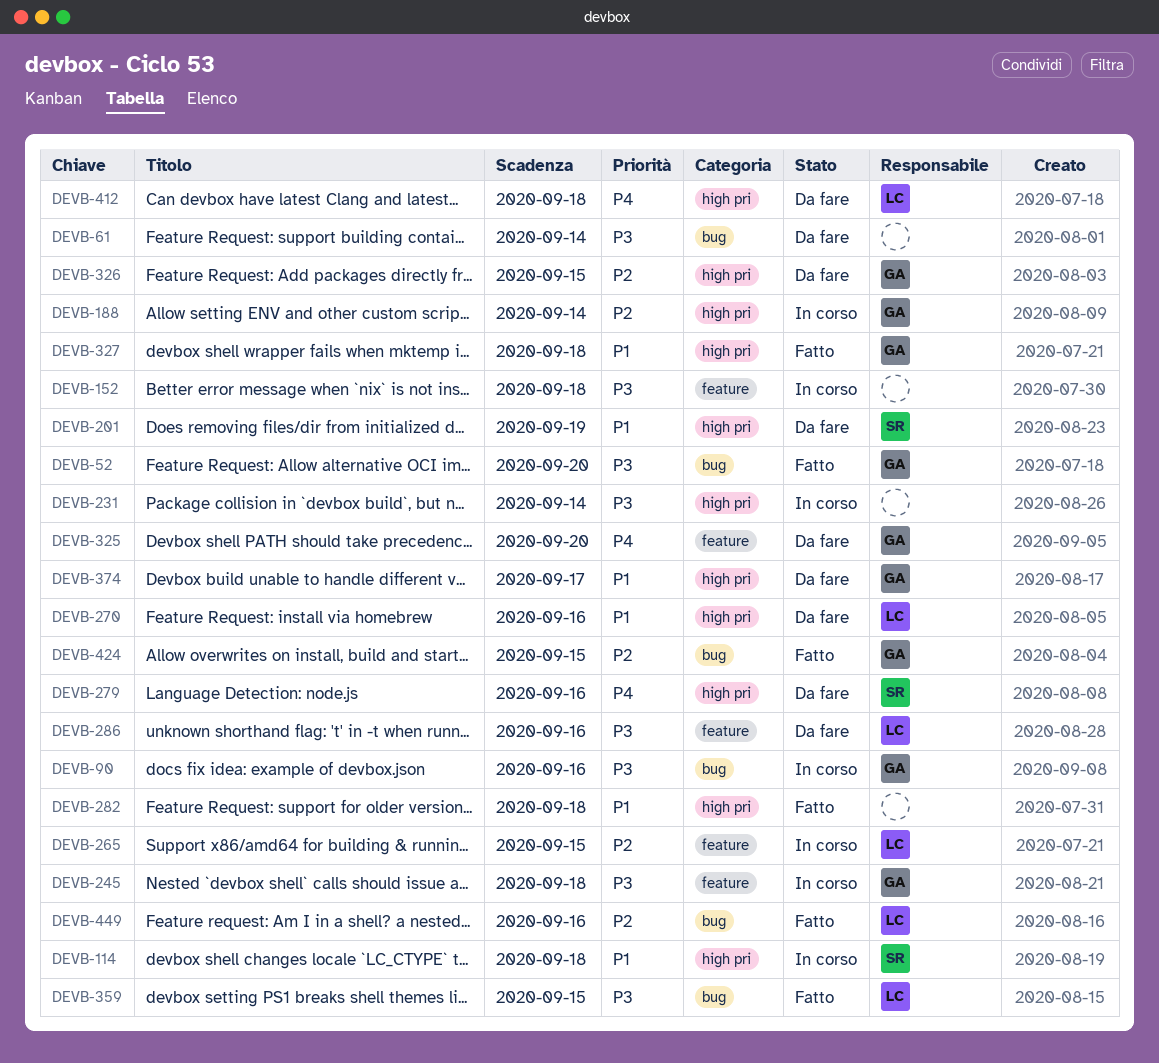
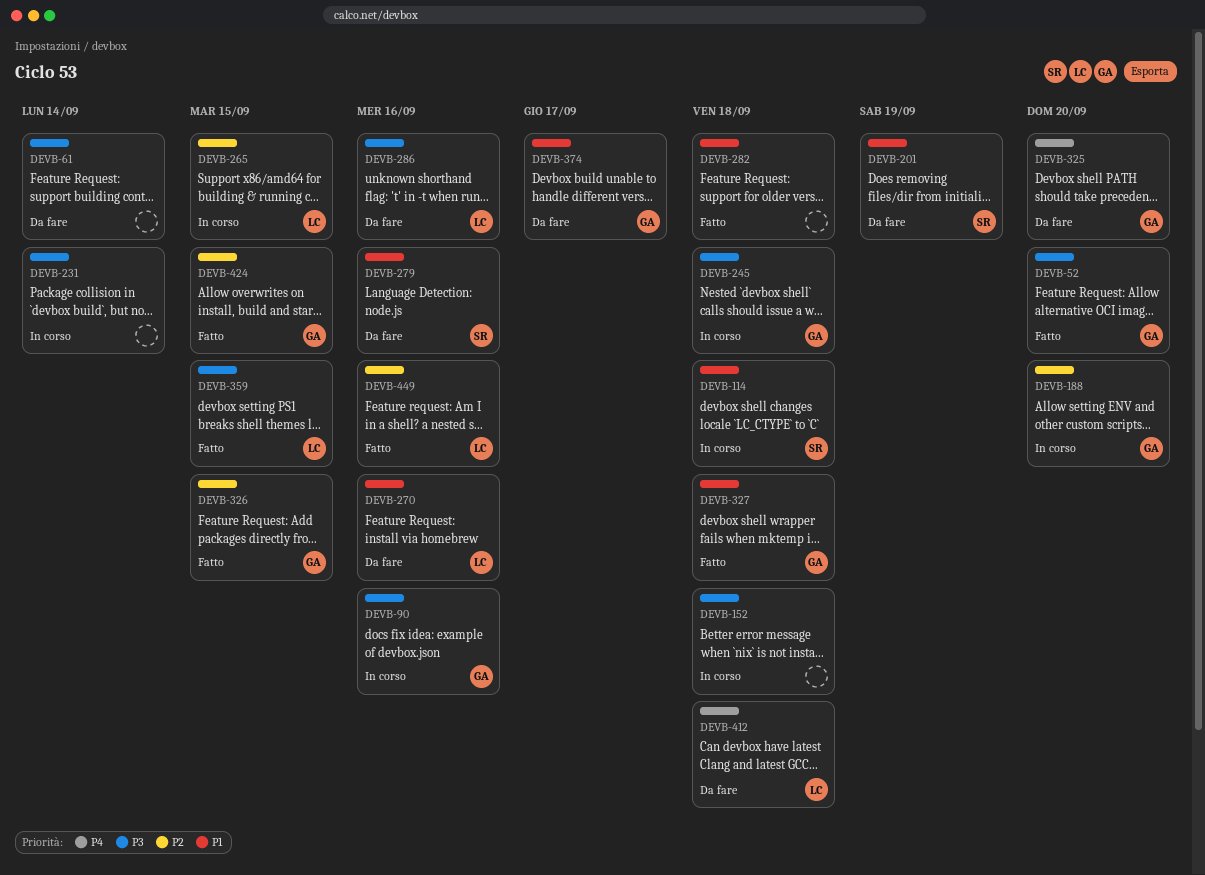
DEVB-188, due: Sep 14 -> Sep 20
DEVB-279, priority: P4 -> P1
DEVB-326, status: Da fare -> Fatto

